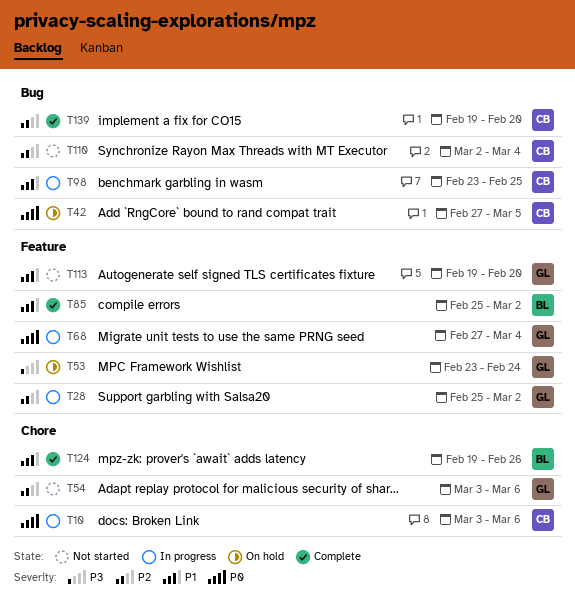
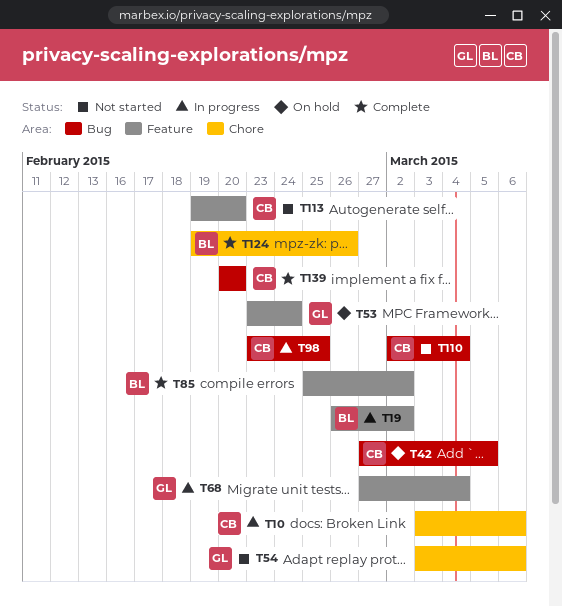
T19: none -> present
T28: present -> none
T113, owner: GL -> CB
T139, start: Feb 19 -> Feb 20

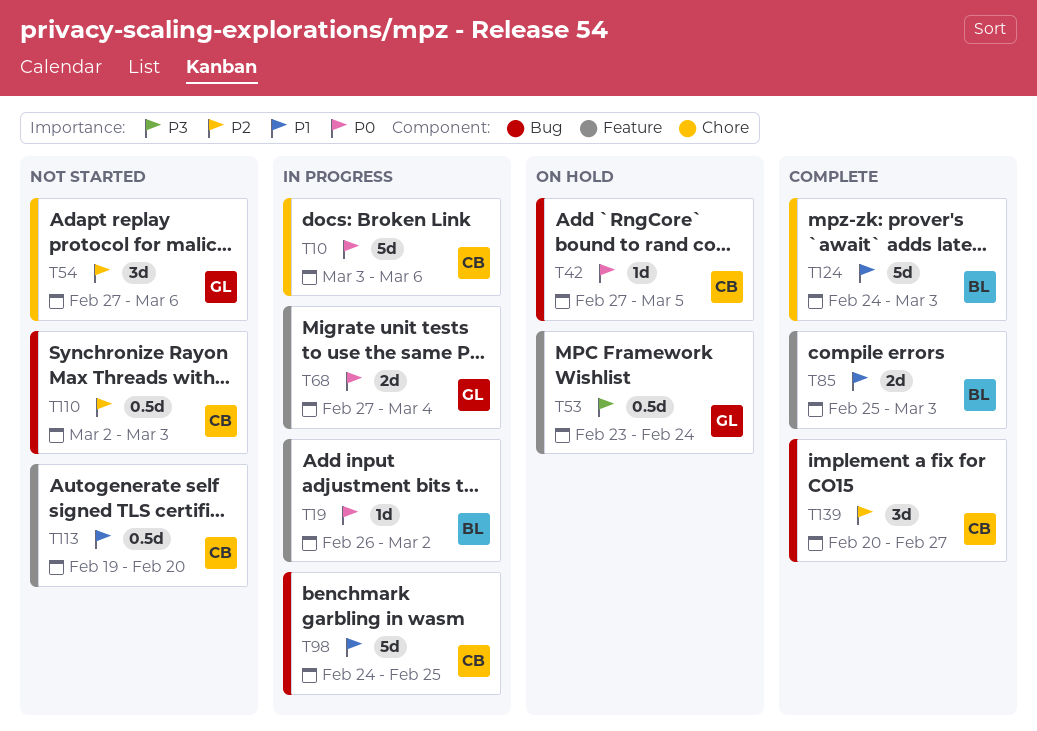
T54, start: Mar 3 -> Feb 27
T85, due: Mar 2 -> Mar 3
T98, start: Feb 23 -> Feb 24
T110, due: Mar 4 -> Mar 3
T124, start: Feb 19 -> Feb 24
T124, due: Feb 26 -> Mar 3
T139, due: Feb 20 -> Feb 27

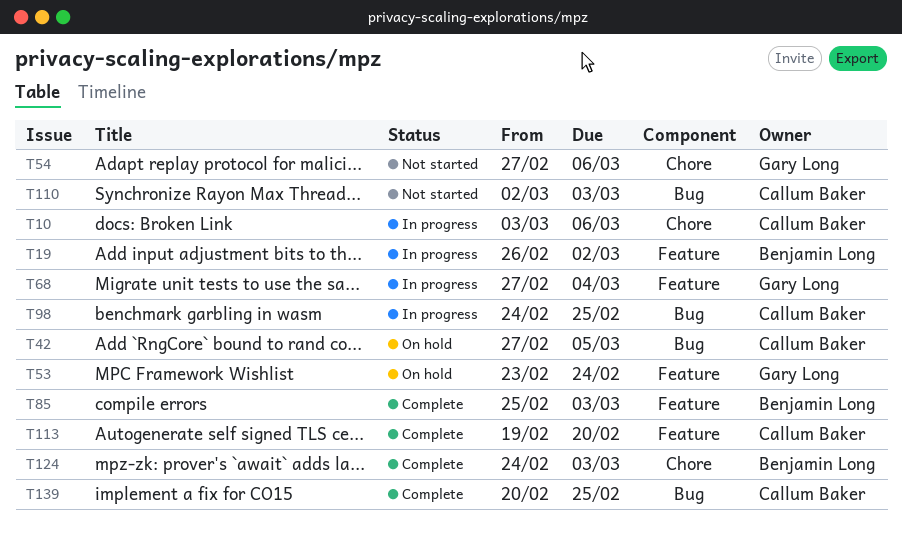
T113, status: Not started -> Complete
T139, due: Feb 27 -> Feb 25

